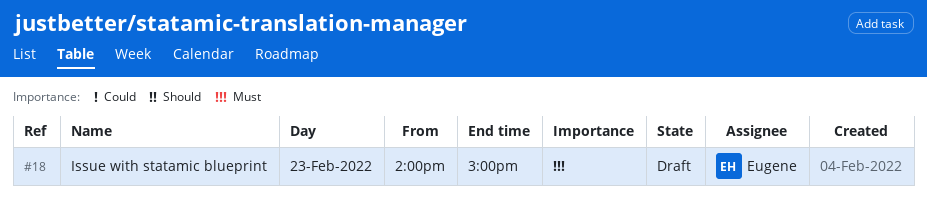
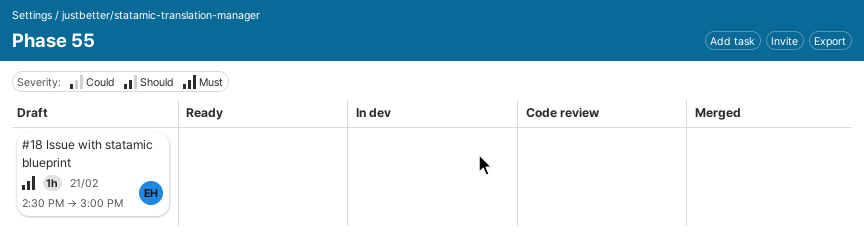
#18, day: Feb 23 -> Feb 21
#18, begins: 14:00 -> 14:30

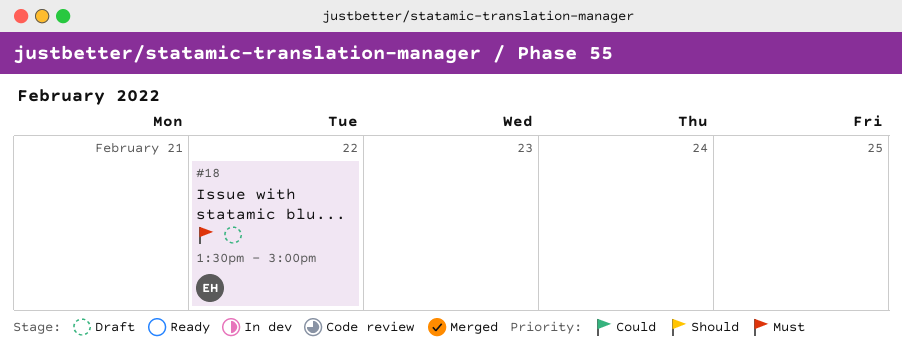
#18, day: Feb 21 -> Feb 22
#18, begins: 14:30 -> 13:30

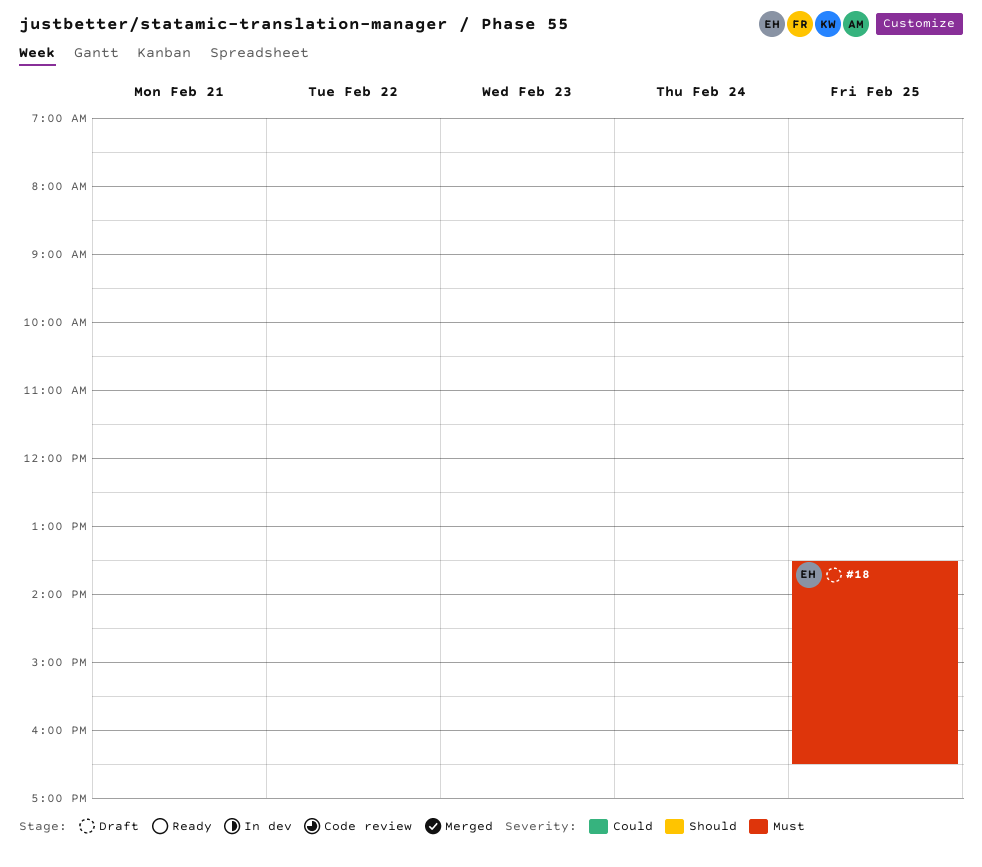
#18, day: Feb 22 -> Feb 25
#18, ends: 15:00 -> 16:30

